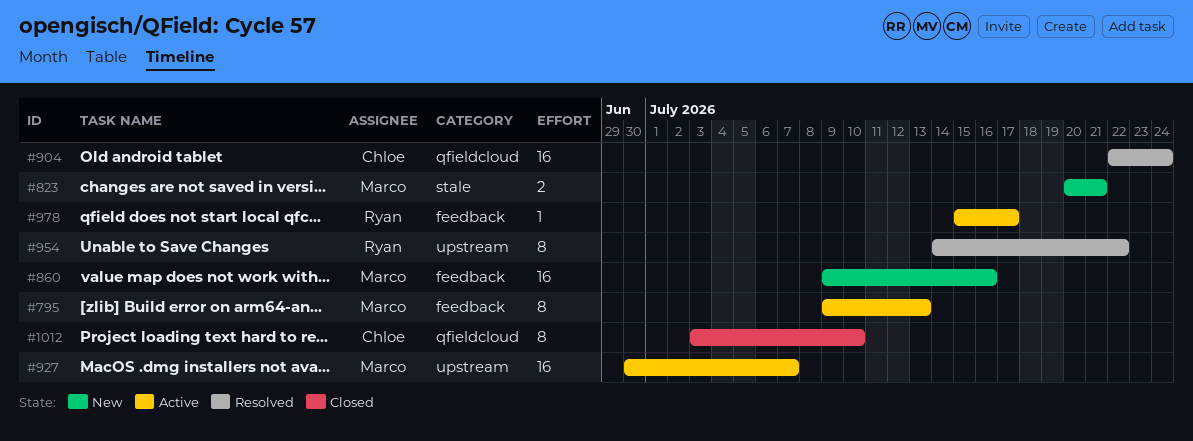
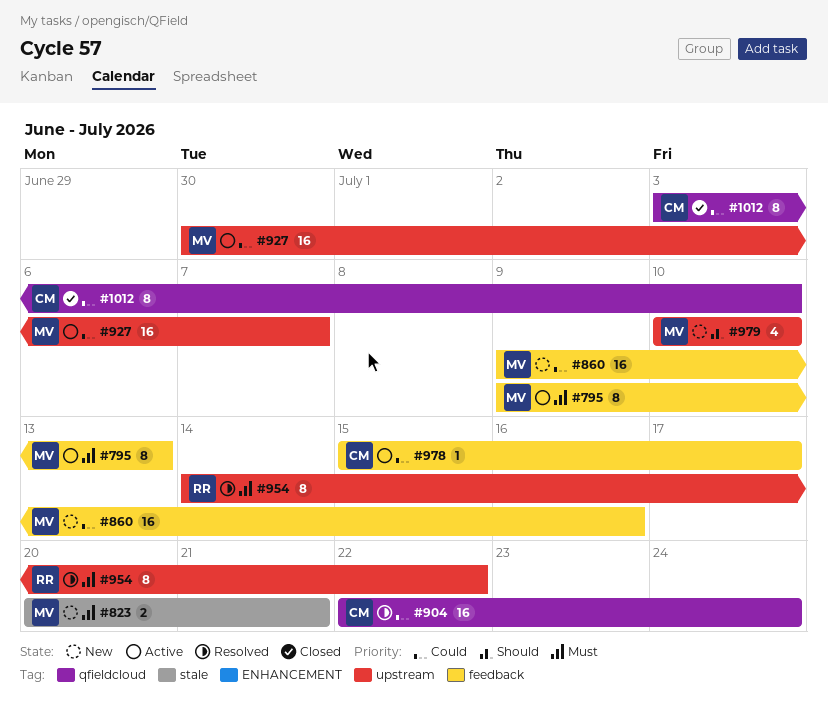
#978, owner: Ryan -> Chloe
#979: none -> present

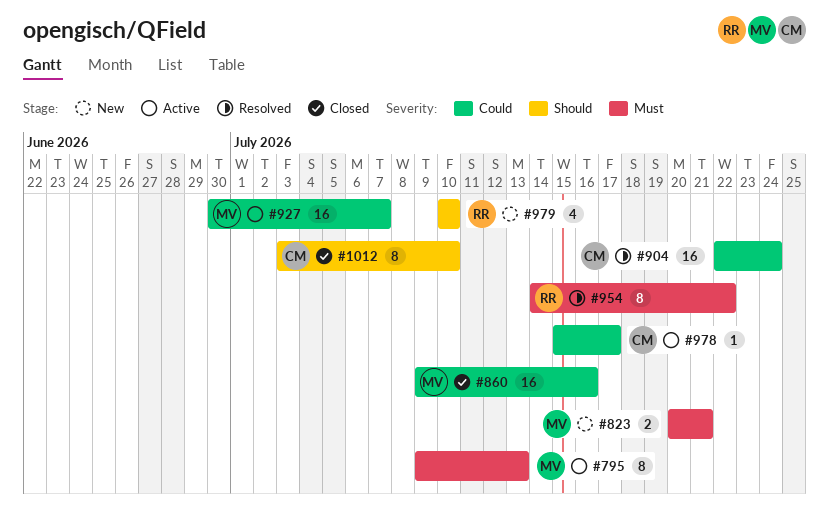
#860, status: New -> Closed
#979, owner: MV -> RR
#1012, priority: Could -> Should

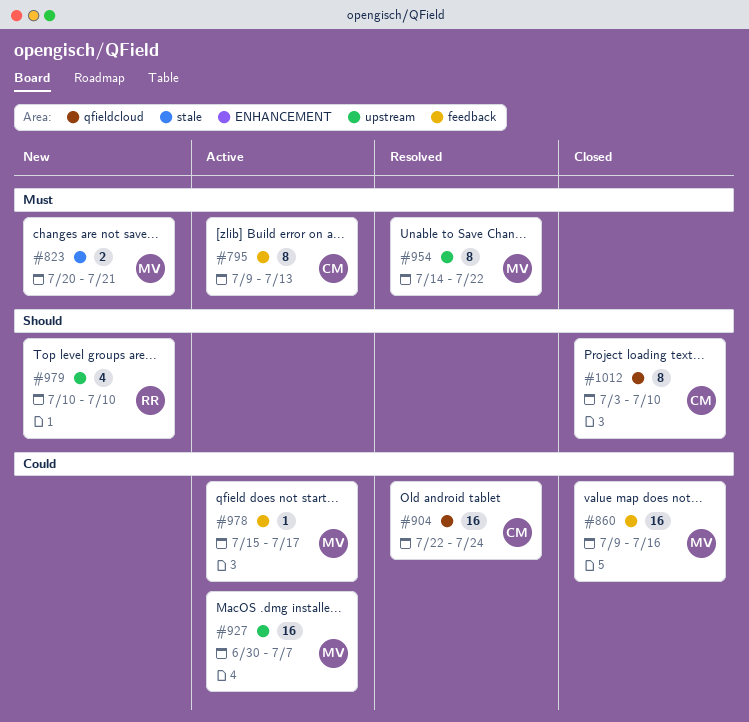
#795, owner: MV -> CM
#954, owner: RR -> MV
#978, owner: CM -> MV

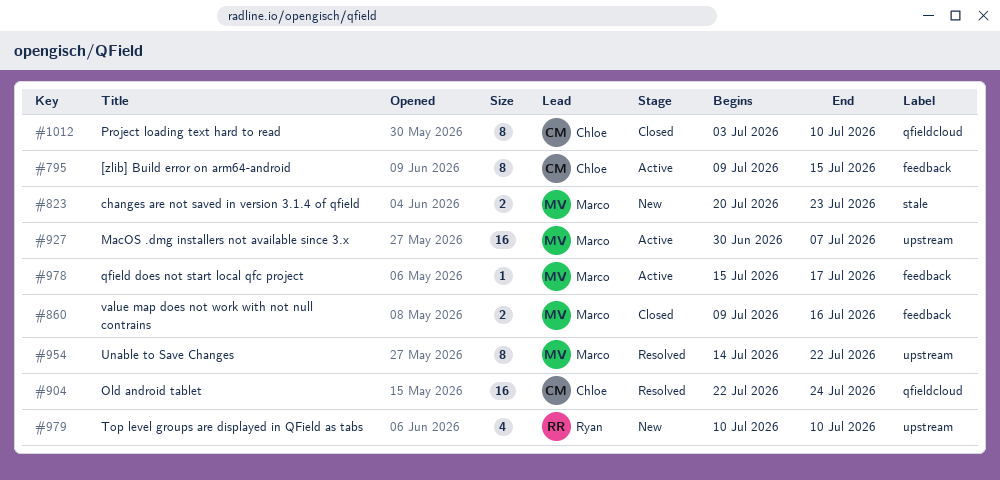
#795, due: Jul 13 -> Jul 15
#823, due: Jul 21 -> Jul 23
#860, estimate: 16 -> 2

